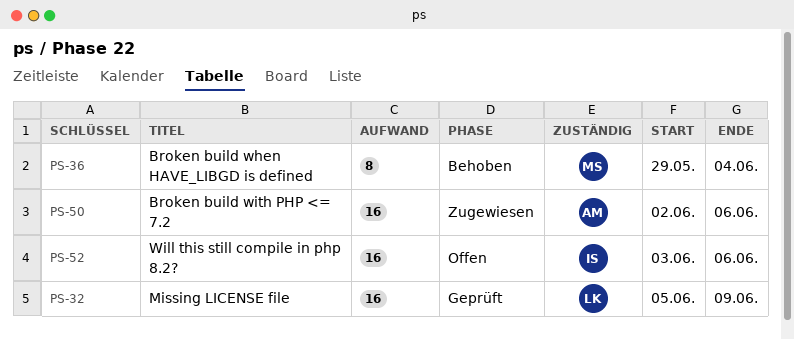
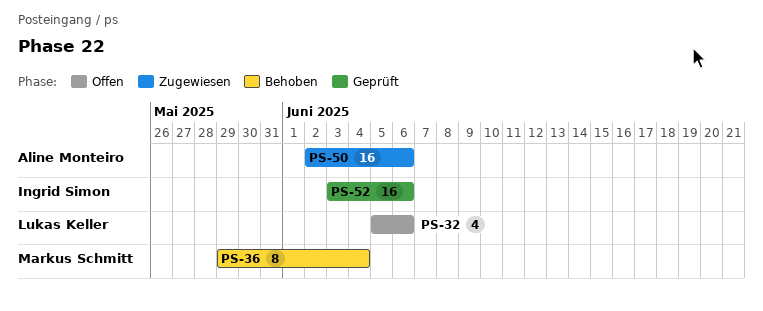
PS-32, status: Geprüft -> Offen
PS-32, estimate: 16 -> 4
PS-32, due: Jun 9 -> Jun 6
PS-52, status: Offen -> Geprüft

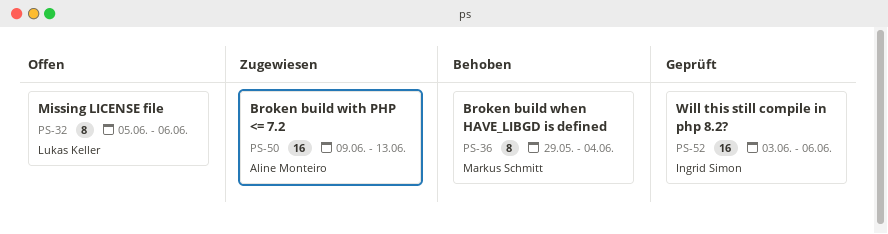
PS-32, estimate: 4 -> 8
PS-50, start: Jun 2 -> Jun 9
PS-50, due: Jun 6 -> Jun 13

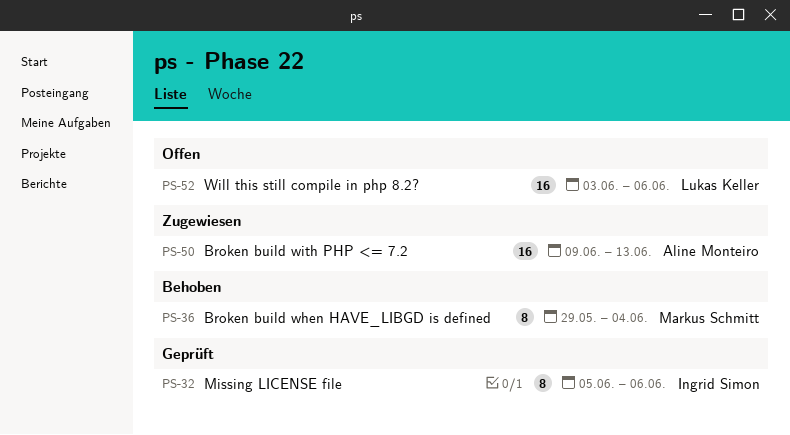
PS-32, status: Offen -> Geprüft
PS-32, owner: Lukas Keller -> Ingrid Simon
PS-52, status: Geprüft -> Offen
PS-52, owner: Ingrid Simon -> Lukas Keller

